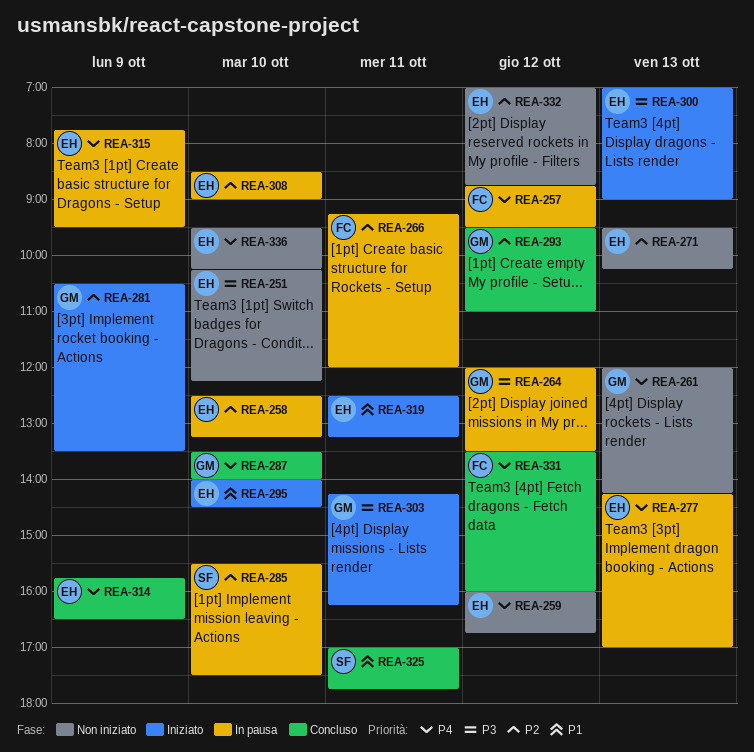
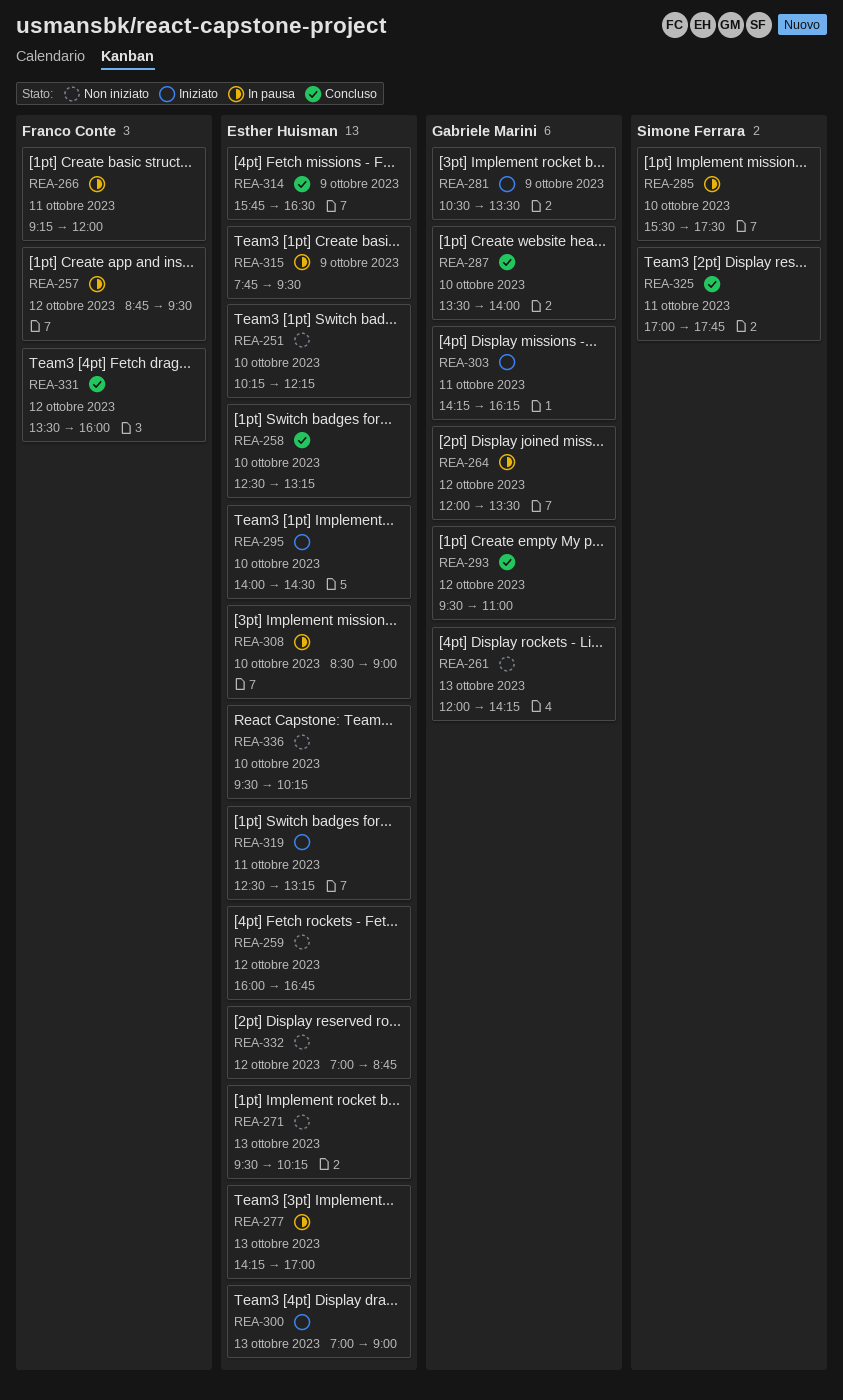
REA-258, status: In pausa -> Concluso

